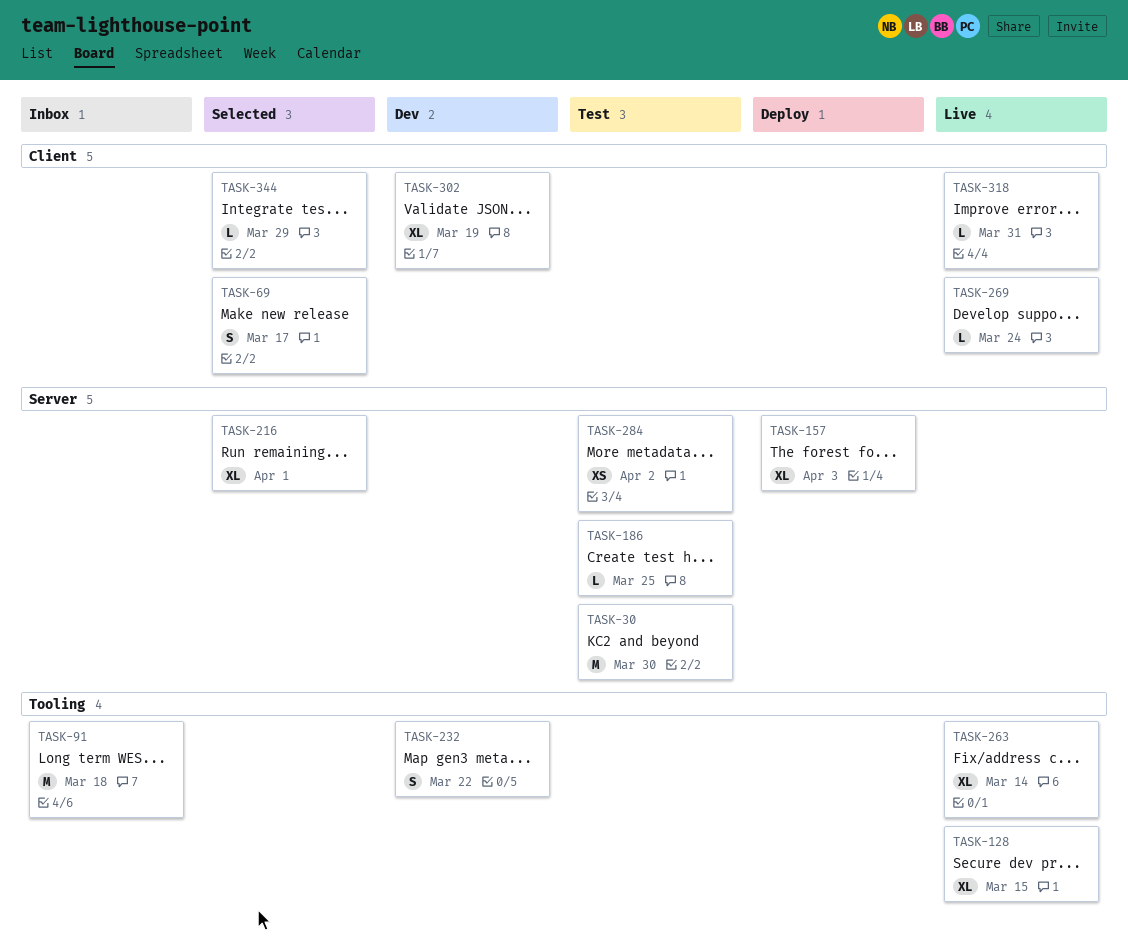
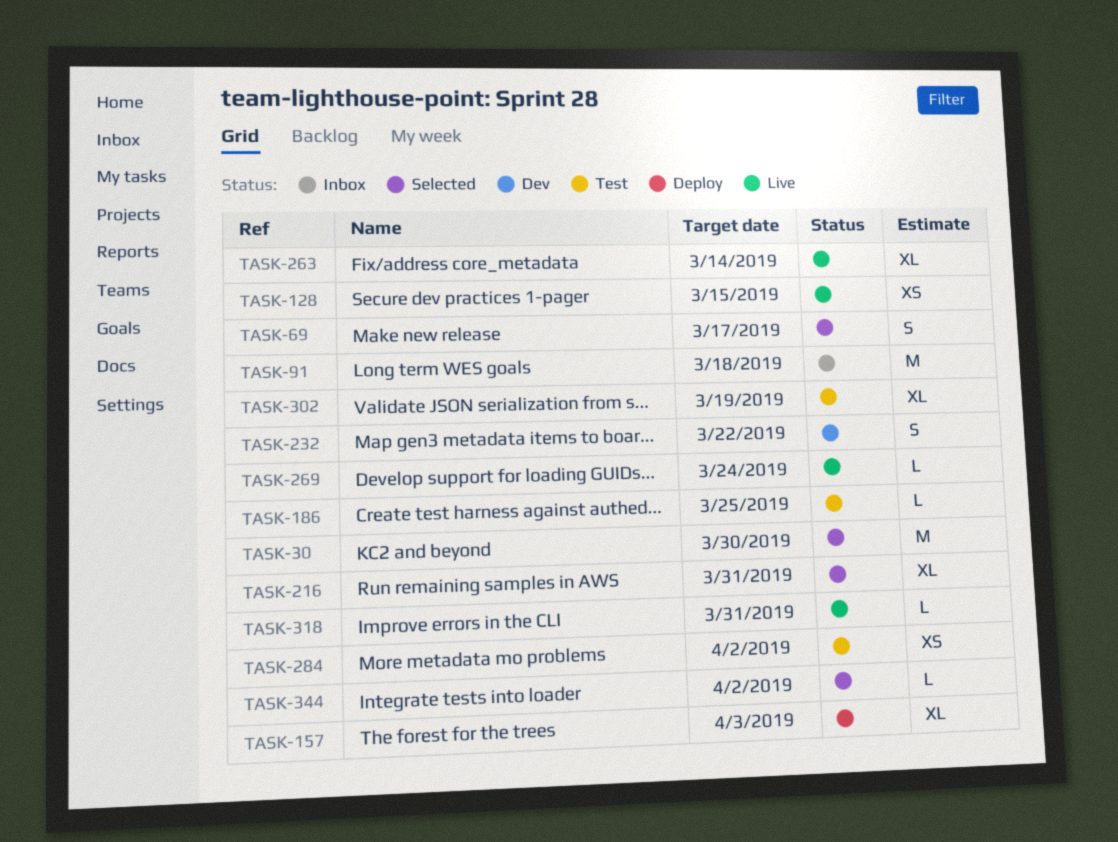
TASK-30, status: Test -> Selected
TASK-128, estimate: XL -> XS
TASK-216, due: Apr 1 -> Mar 31
TASK-302, status: Dev -> Test
TASK-344, due: Mar 29 -> Apr 2

